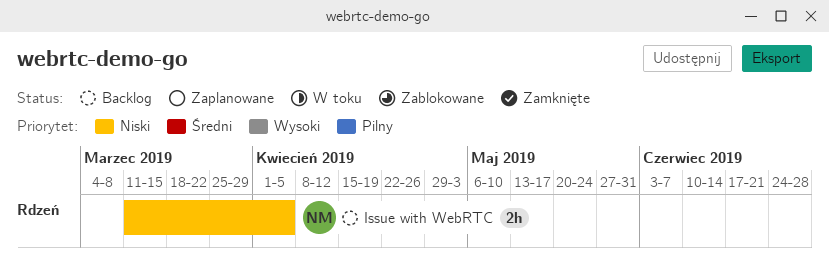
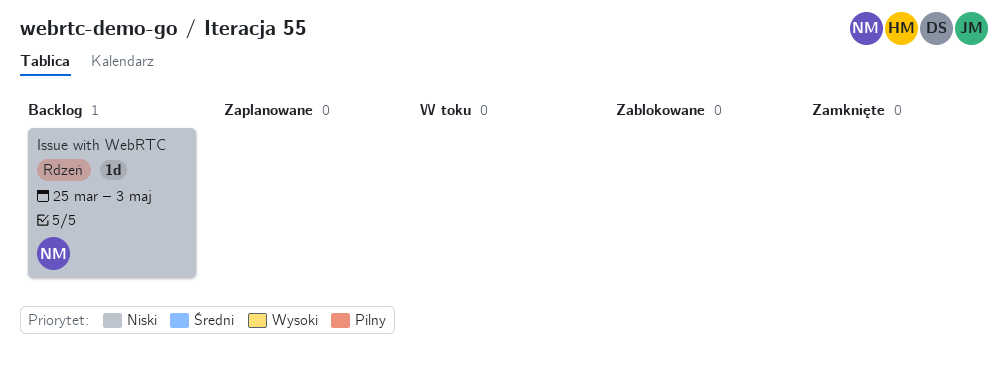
Issue with WebRTC, estimate: 2h -> 1d
Issue with WebRTC, start: Mar 11 -> Mar 25
Issue with WebRTC, due: Apr 5 -> May 3

